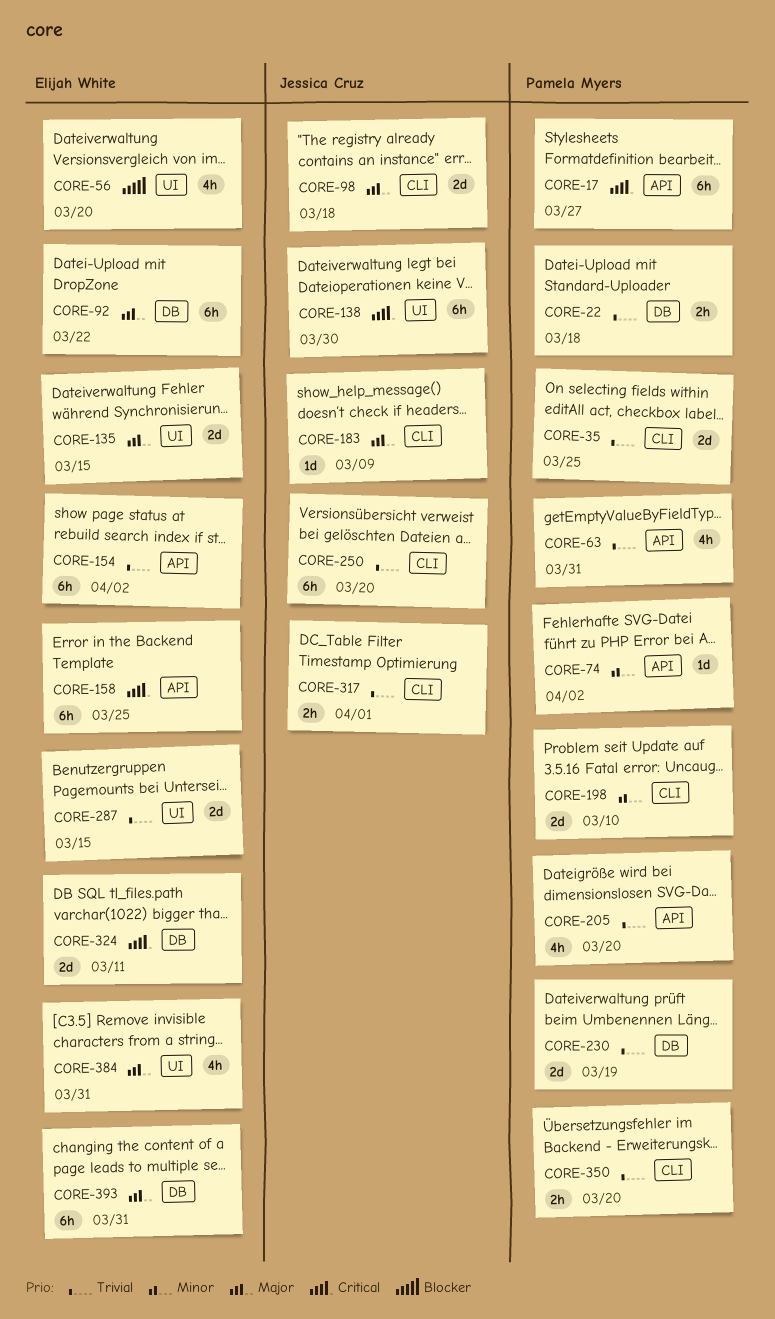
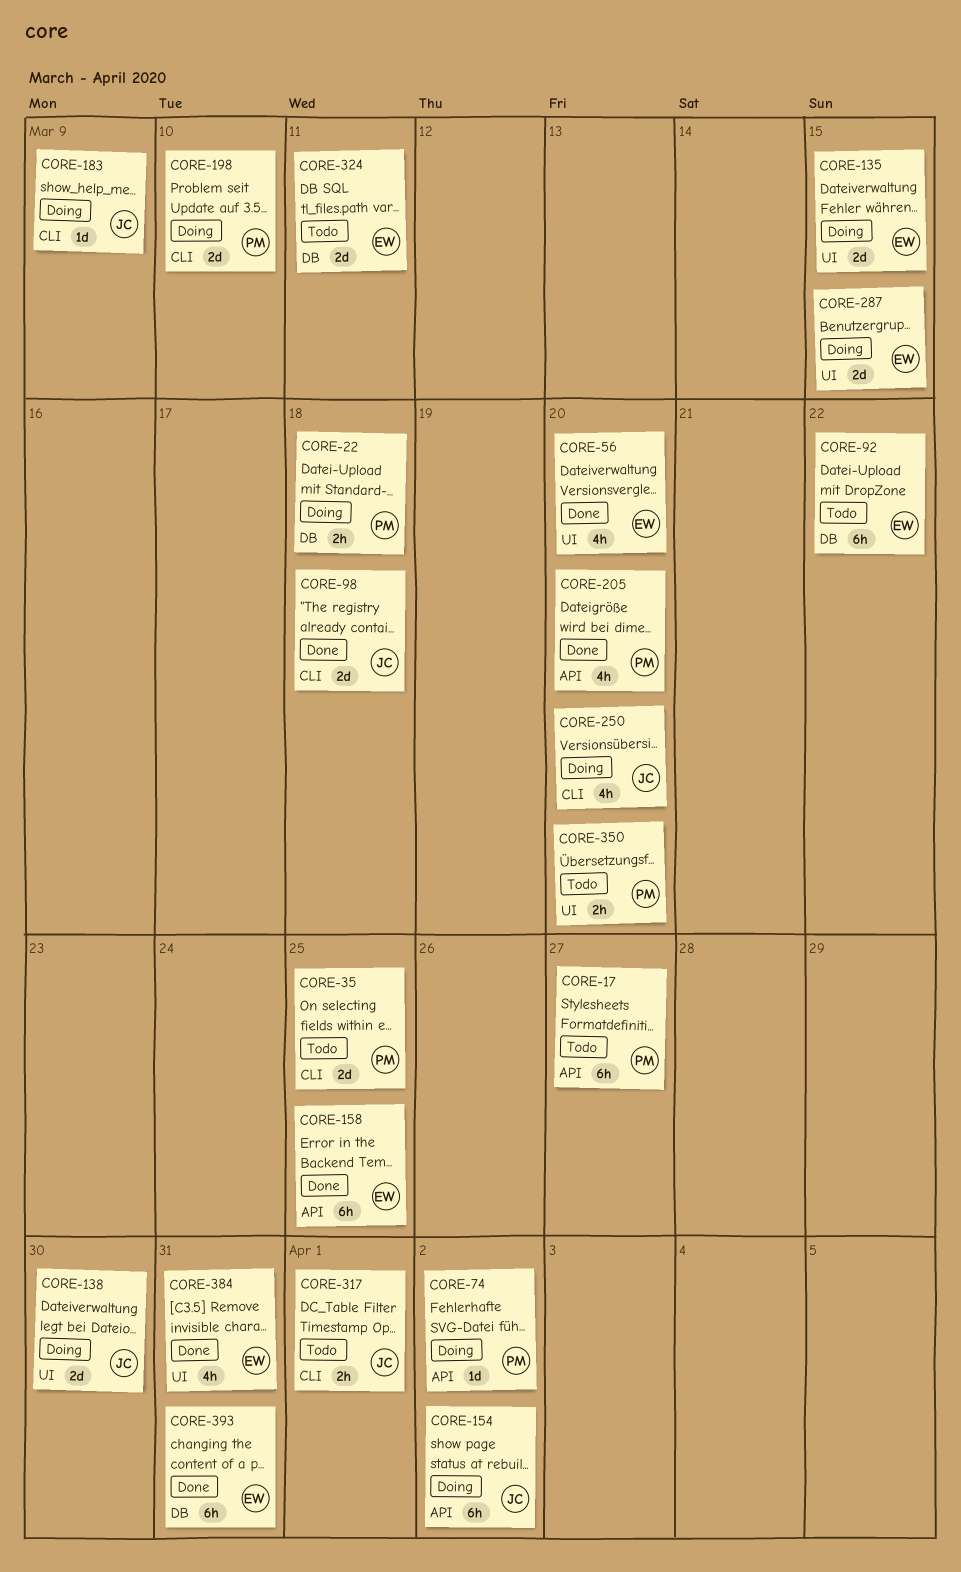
CORE-63: present -> none
CORE-138, estimate: 6h -> 2d
CORE-154, owner: Elijah White -> Jessica Cruz
CORE-230: present -> none
CORE-250, estimate: 6h -> 4h
CORE-350, label: CLI -> UI

